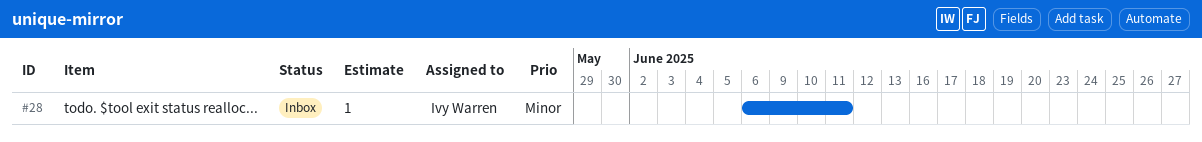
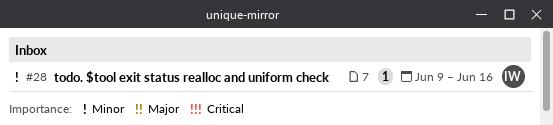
#28, start: Jun 6 -> Jun 9
#28, due: Jun 11 -> Jun 16

